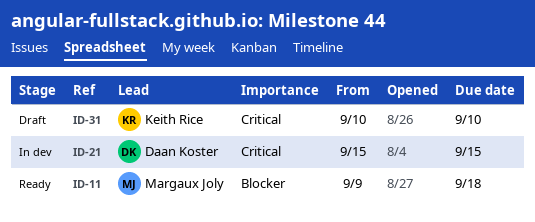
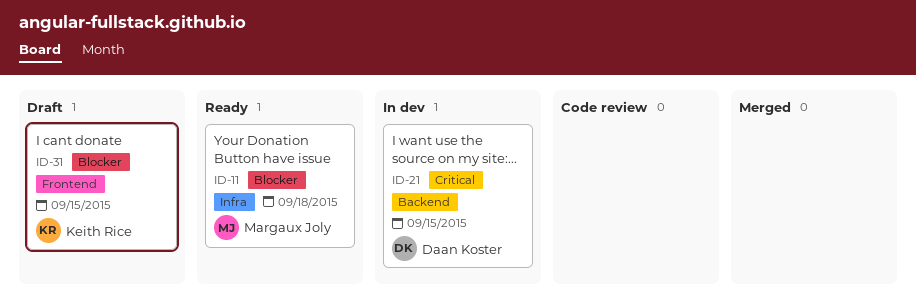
ID-31, priority: Critical -> Blocker
ID-31, due: Sep 10 -> Sep 15

